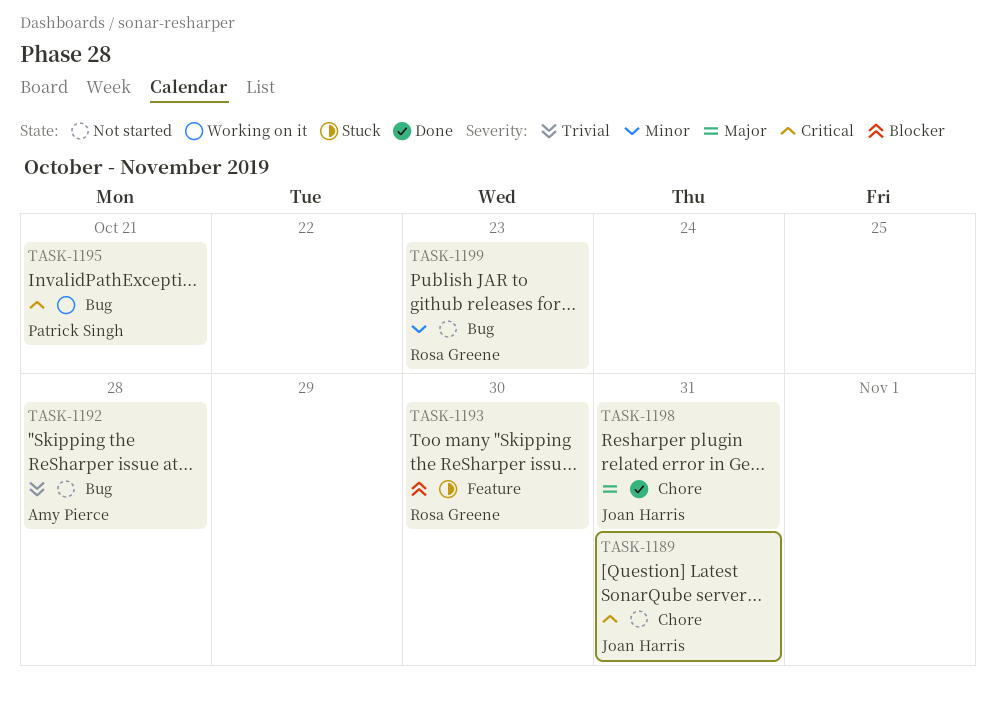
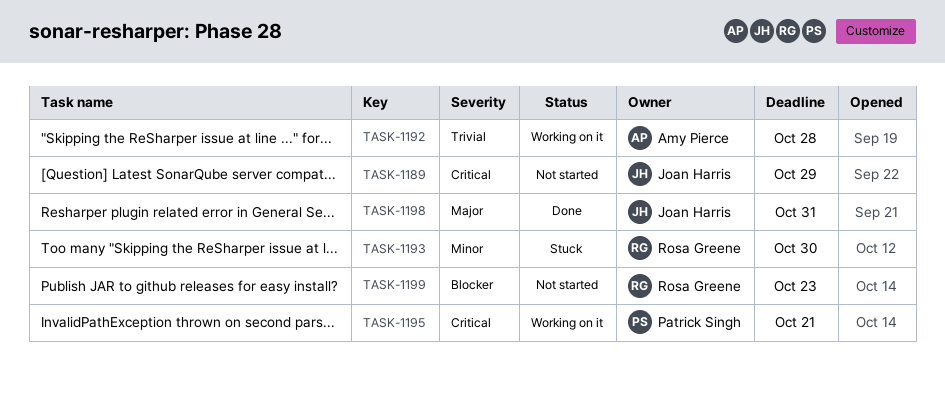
TASK-1189, due: Oct 31 -> Oct 29
TASK-1192, status: Not started -> Working on it
TASK-1193, priority: Blocker -> Minor
TASK-1199, priority: Minor -> Blocker

